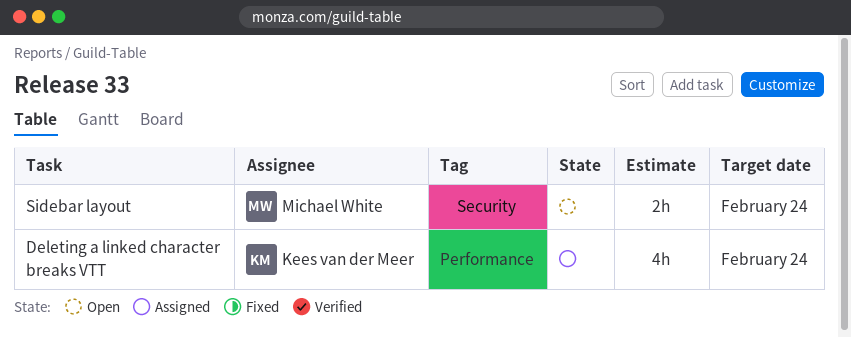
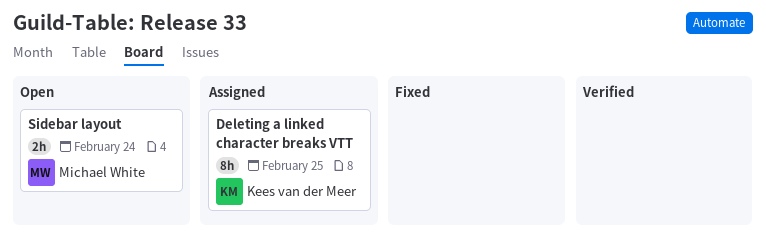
Deleting a linked character breaks VTT, estimate: 4h -> 8h
Deleting a linked character breaks VTT, due: Feb 24 -> Feb 25

